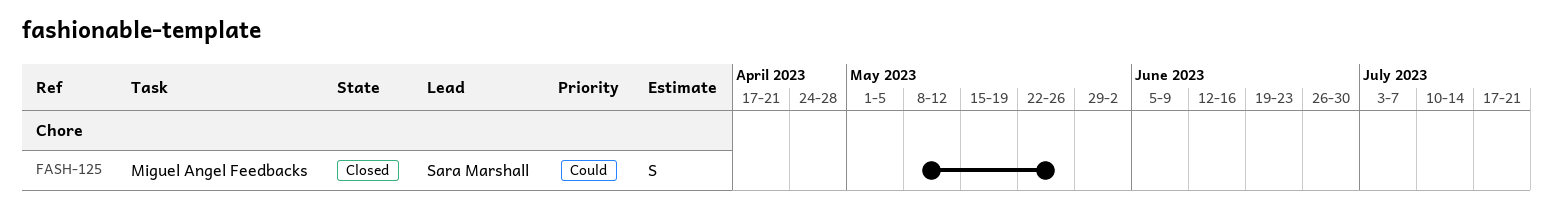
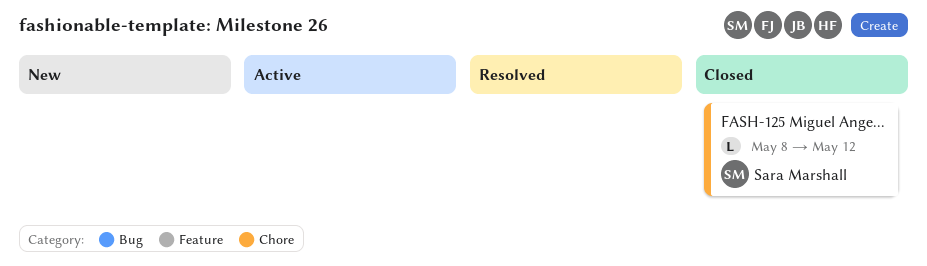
FASH-125, estimate: S -> L
FASH-125, due: May 26 -> May 12

